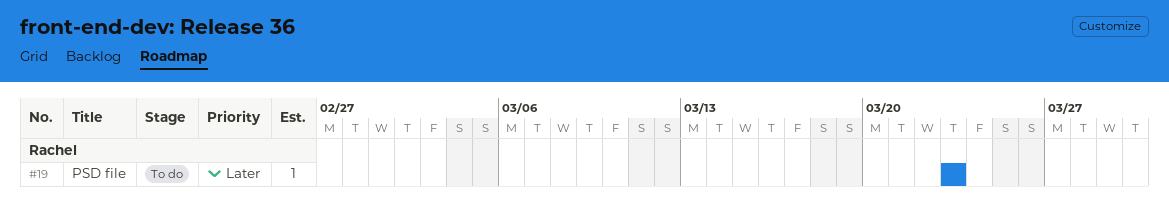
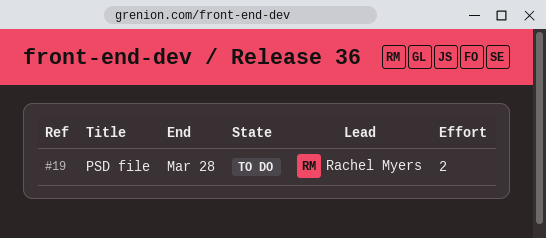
#19, estimate: 1 -> 2
#19, due: Mar 23 -> Mar 28

